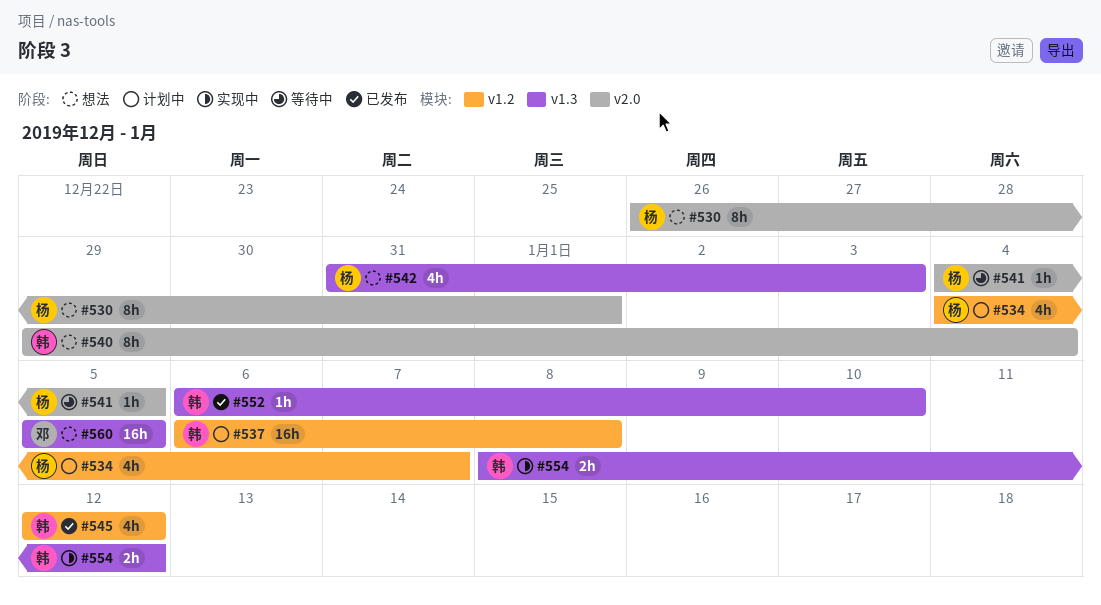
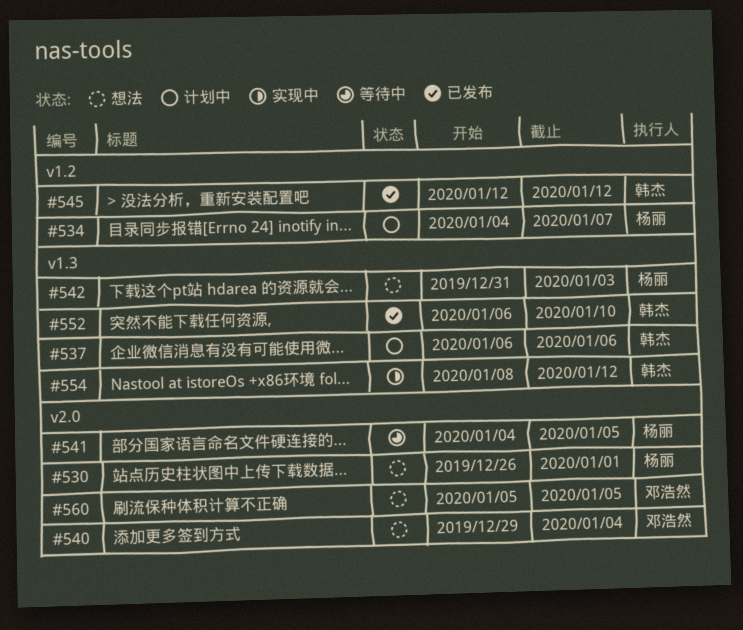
#537, label: v1.2 -> v1.3
#537, due: Jan 8 -> Jan 6
#540, owner: 韩杰 -> 邓浩然
#560, label: v1.3 -> v2.0

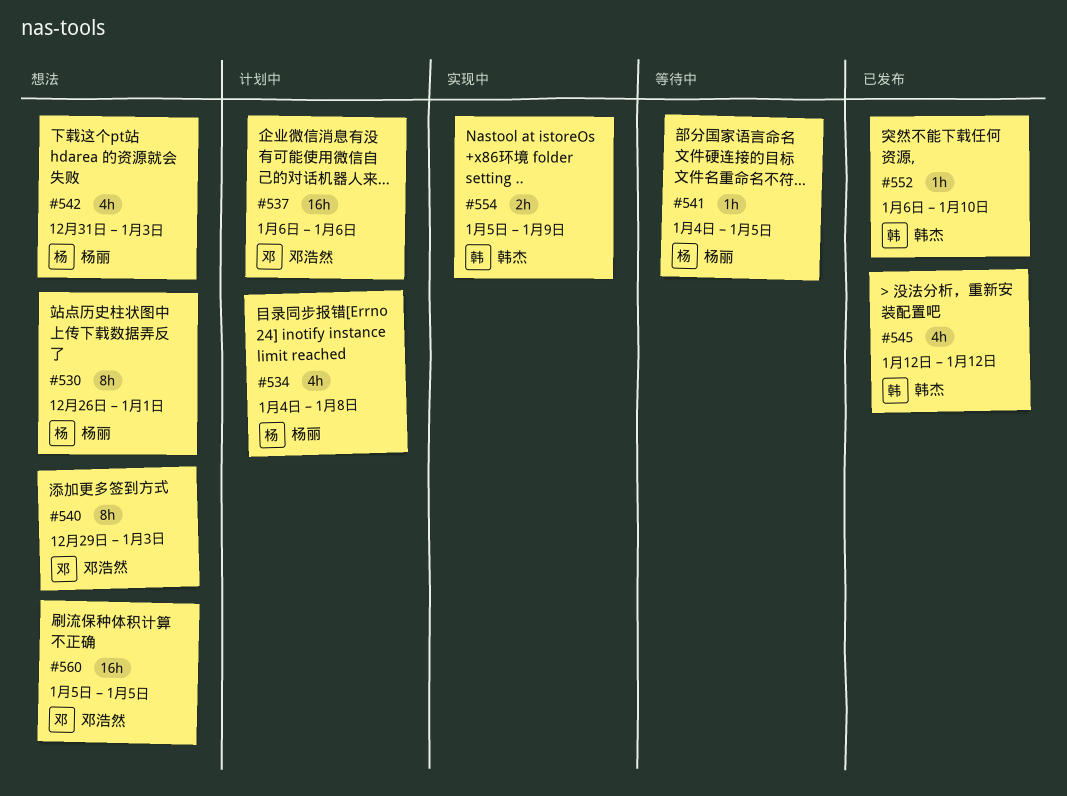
#534, due: Jan 7 -> Jan 8
#537, owner: 韩杰 -> 邓浩然
#540, due: Jan 4 -> Jan 3
#554, start: Jan 8 -> Jan 5
#554, due: Jan 12 -> Jan 9

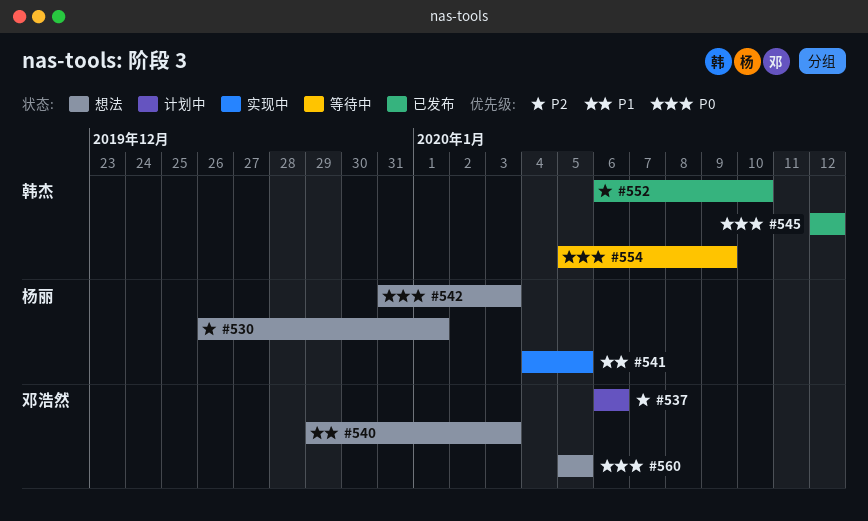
#534: present -> none
#541, status: 等待中 -> 实现中
#554, status: 实现中 -> 等待中

